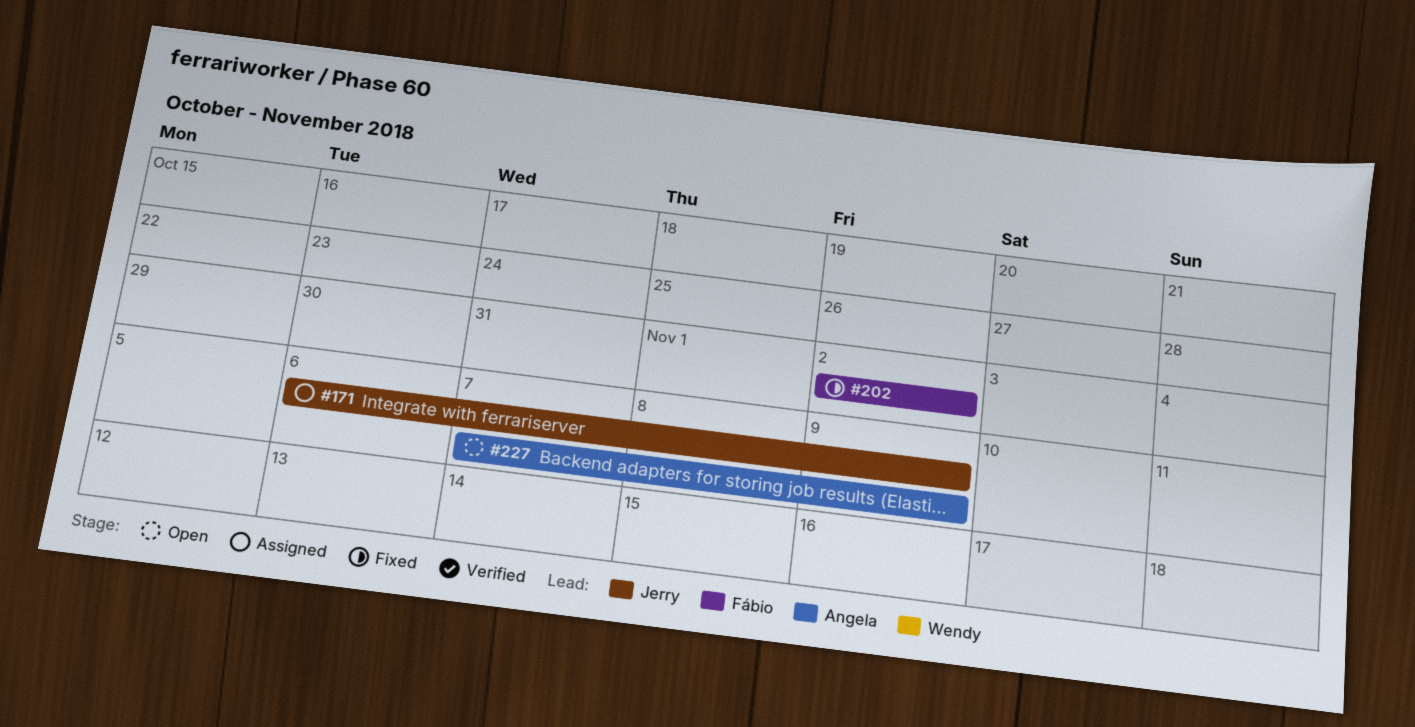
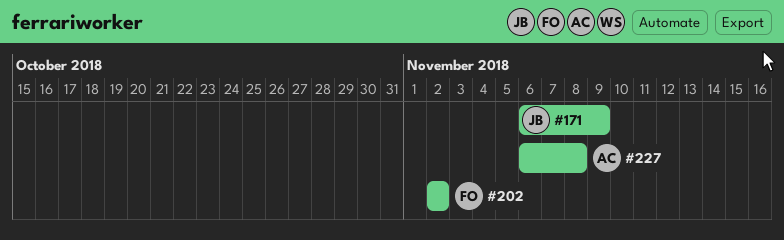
#227, start: Nov 7 -> Nov 6
#227, due: Nov 9 -> Nov 8

